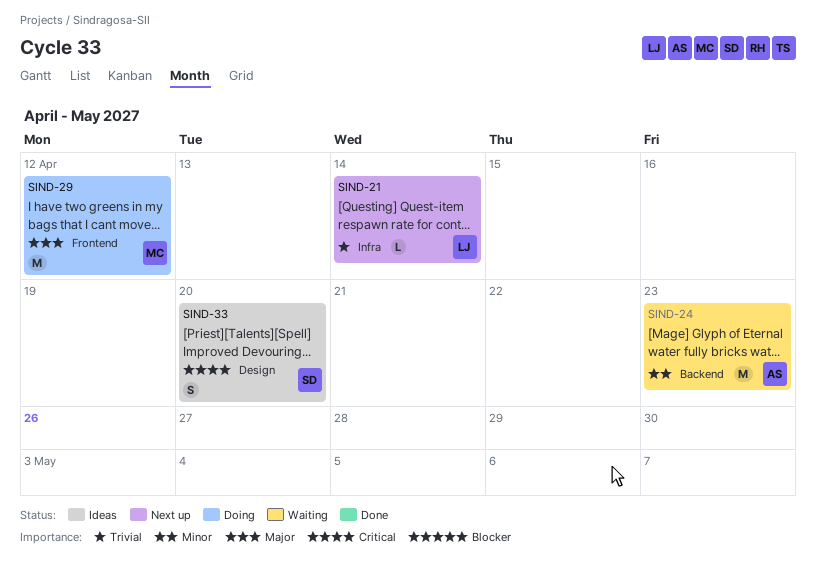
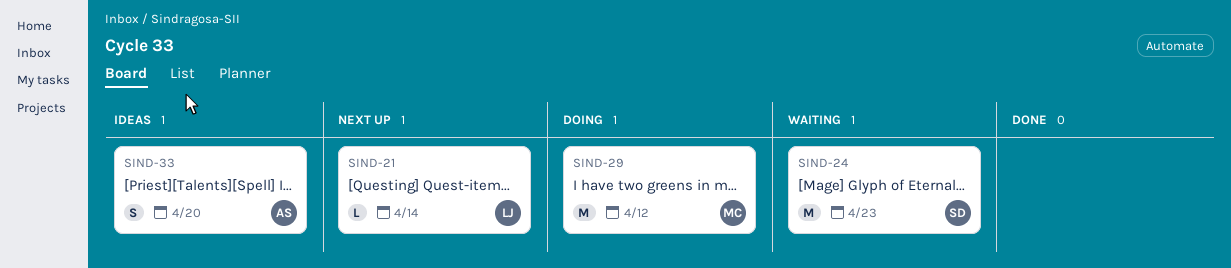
SIND-24, owner: AS -> SD
SIND-33, owner: SD -> AS

